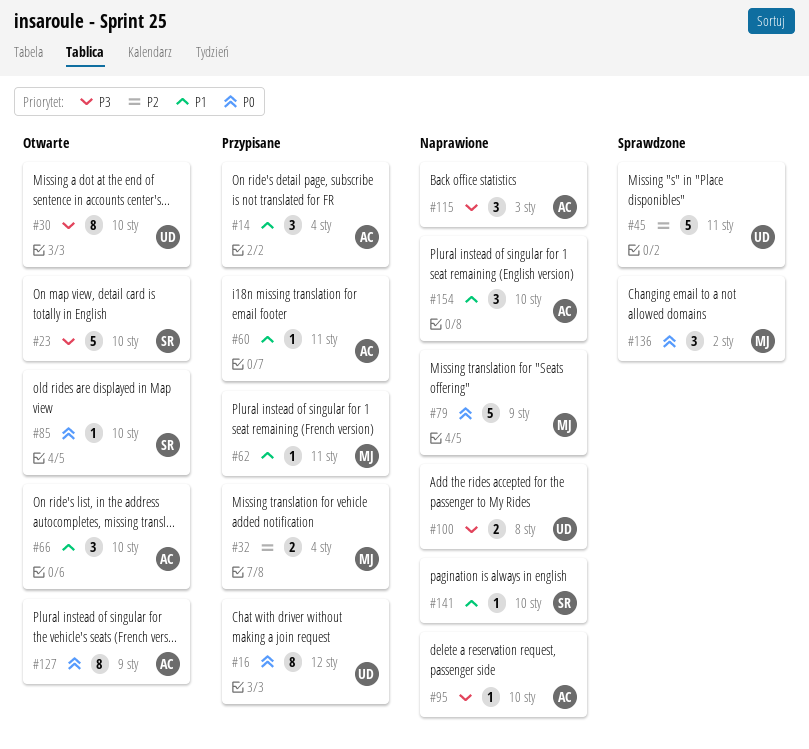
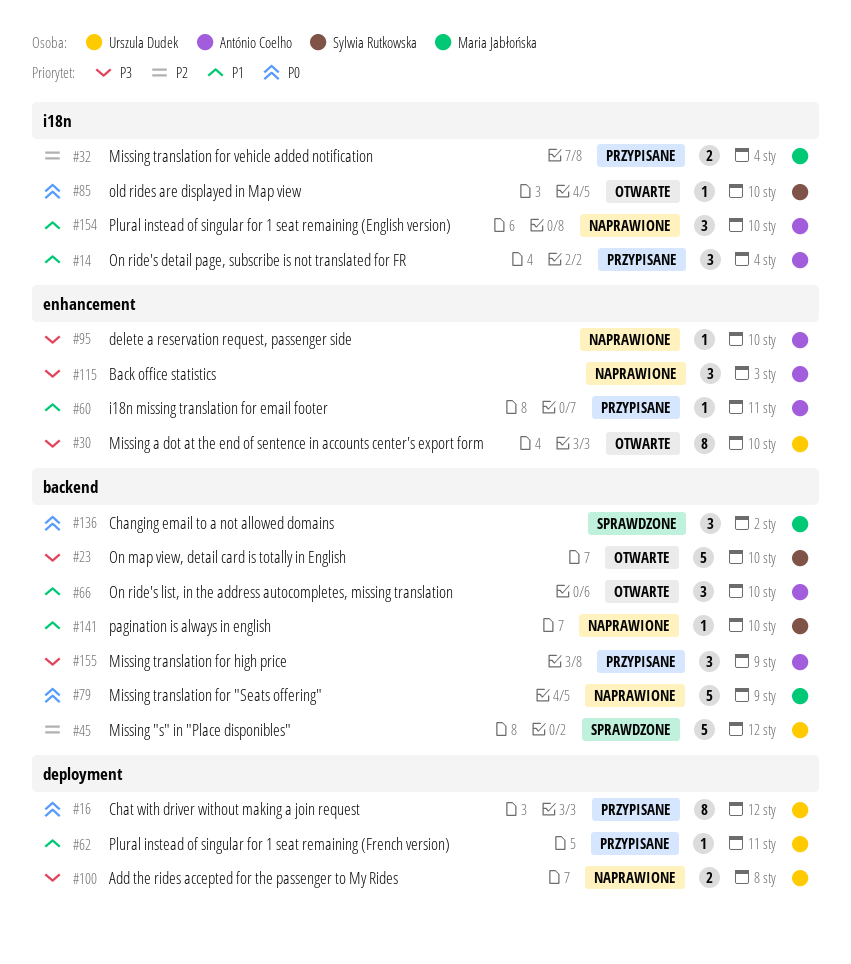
#45, due: Jan 11 -> Jan 12
#62, owner: Maria Jabłońska -> Urszula Dudek
#127: present -> none
#155: none -> present

